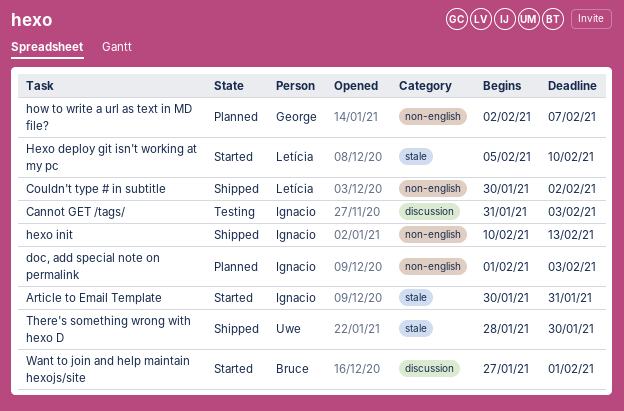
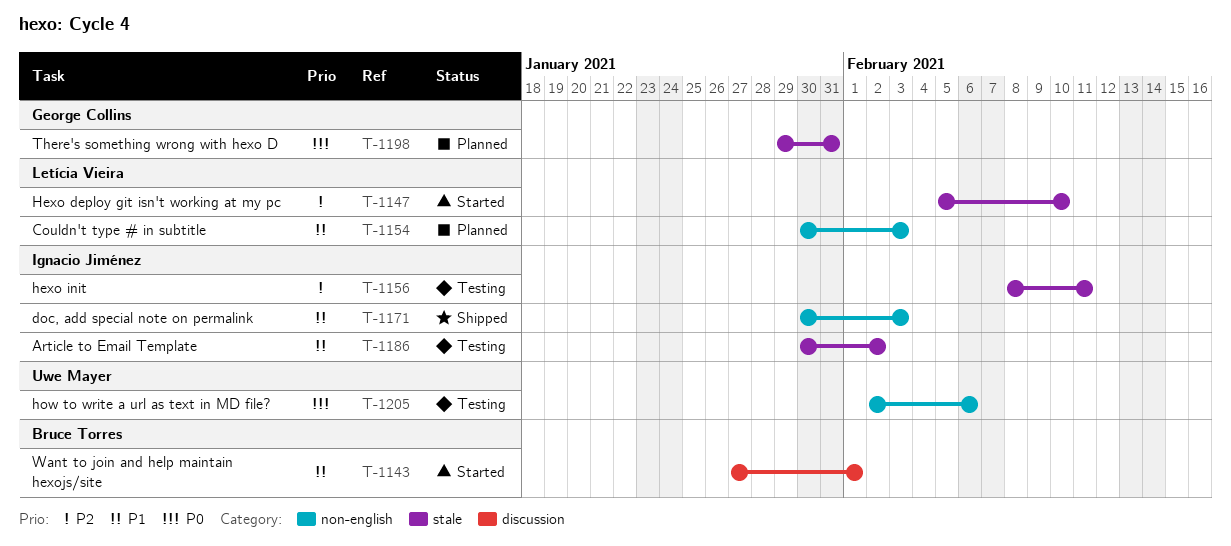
Article to Email Template, status: Started -> Testing
Article to Email Template, due: Jan 31 -> Feb 2
Cannot GET /tags/: present -> none
Couldn't type # in subtitle, status: Shipped -> Planned
Couldn't type # in subtitle, due: Feb 2 -> Feb 3
doc, add special note on permalink, status: Planned -> Shipped
doc, add special note on permalink, start: Feb 1 -> Jan 30
hexo init, status: Shipped -> Testing
hexo init, label: non-english -> stale
hexo init, start: Feb 10 -> Feb 8
hexo init, due: Feb 13 -> Feb 11
how to write a url as text in MD file?, status: Planned -> Testing
how to write a url as text in MD file?, owner: George Collins -> Uwe Mayer
how to write a url as text in MD file?, due: Feb 7 -> Feb 6
There's something wrong with hexo D, status: Shipped -> Planned
There's something wrong with hexo D, owner: Uwe Mayer -> George Collins
There's something wrong with hexo D, start: Jan 28 -> Jan 29
There's something wrong with hexo D, due: Jan 30 -> Jan 31

